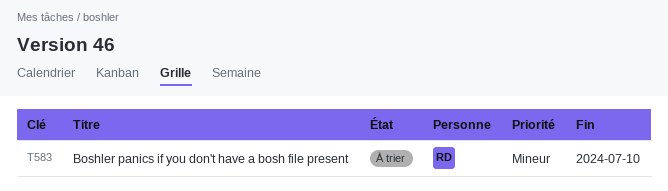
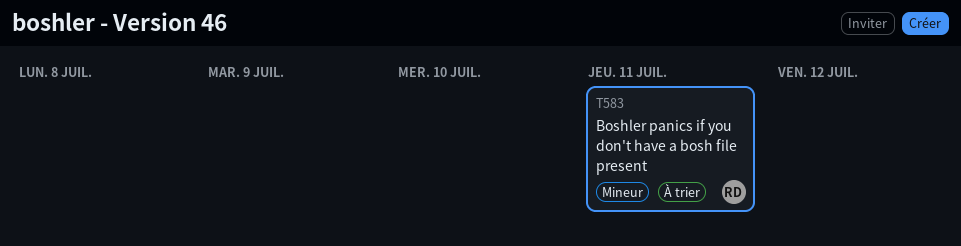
T583, due: Jul 10 -> Jul 11

